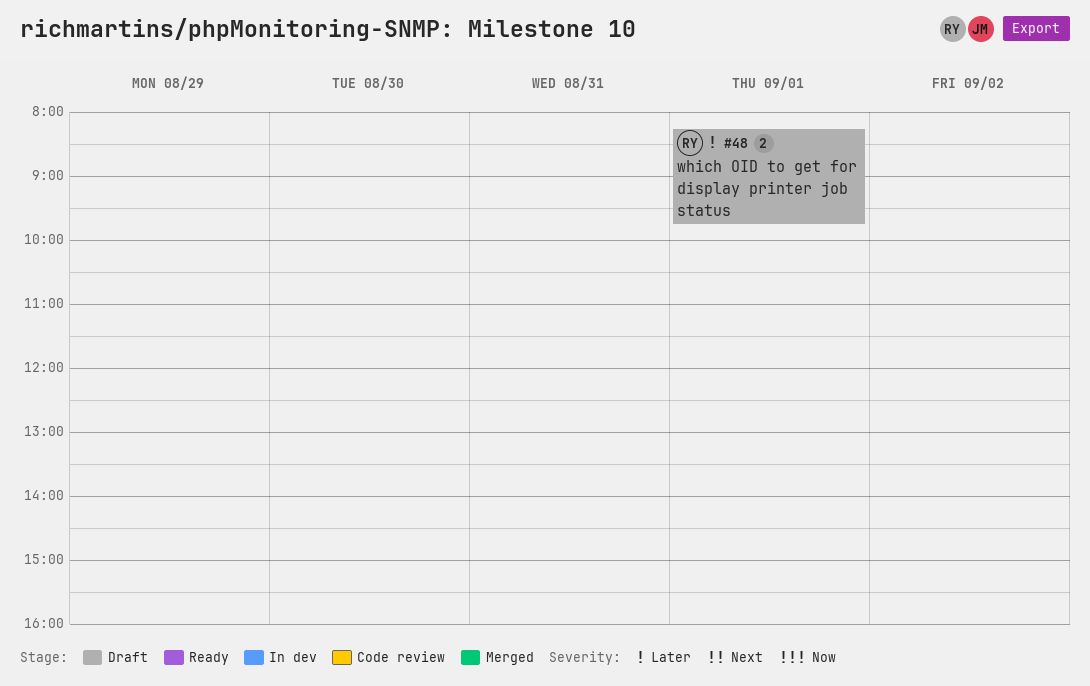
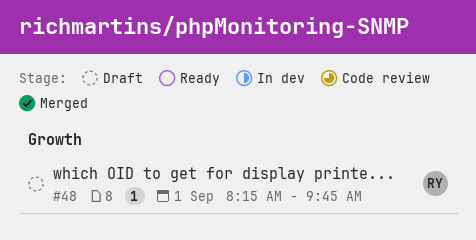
#48, estimate: 2 -> 1

